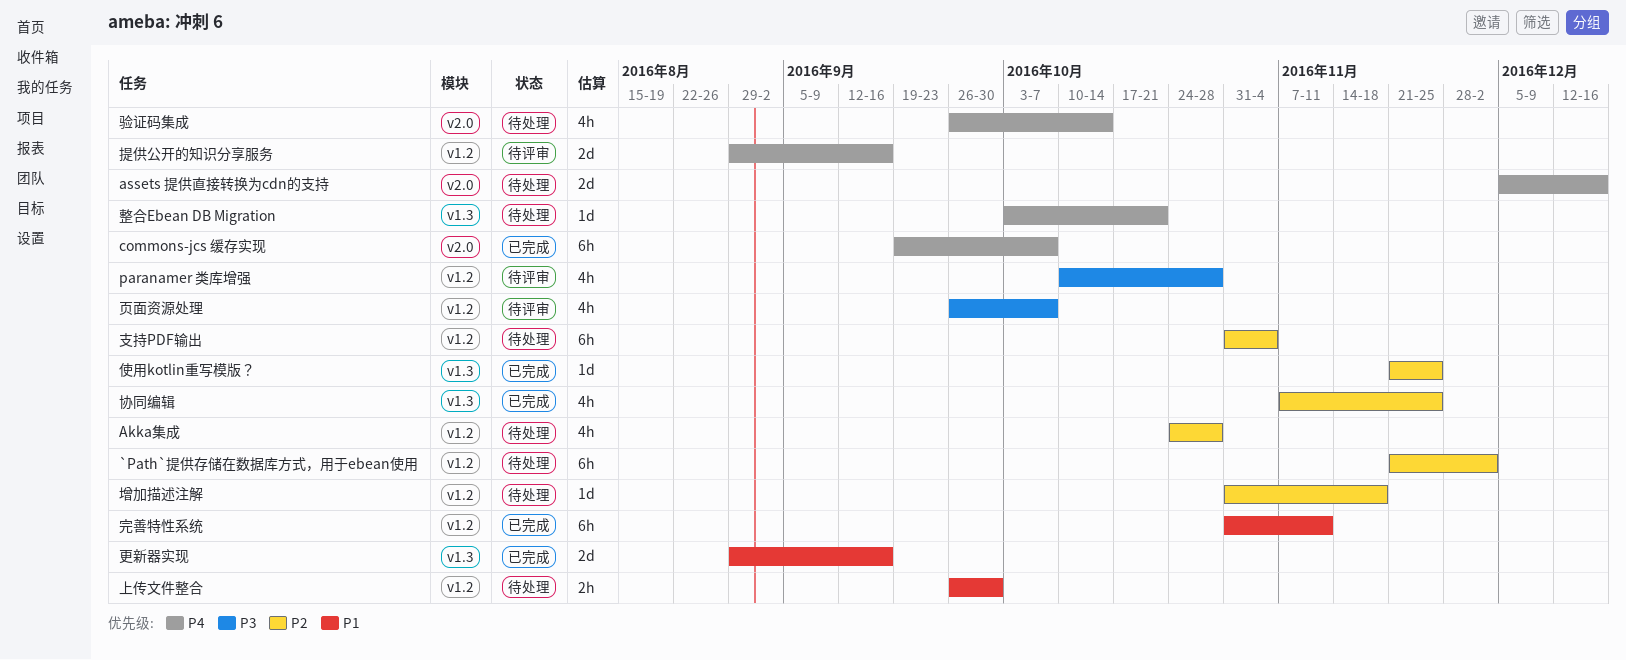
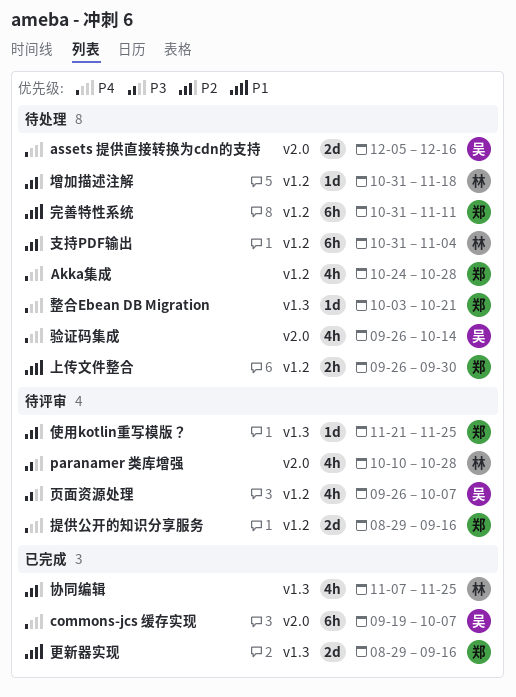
`Path`提供存储在数据库方式，用于ebean使用: present -> none
Akka集成, priority: P2 -> P4
paranamer 类库增强, label: v1.2 -> v2.0
使用kotlin重写模版？, status: 已完成 -> 待评审
完善特性系统, status: 已完成 -> 待处理

